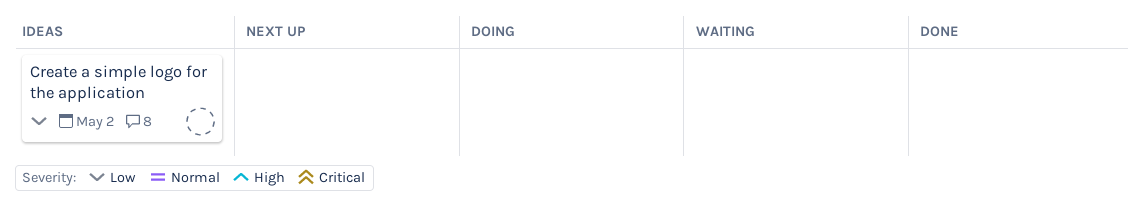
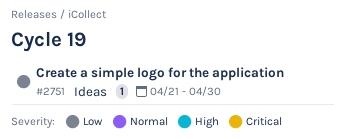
Create a simple logo for the application, due: May 2 -> Apr 30

